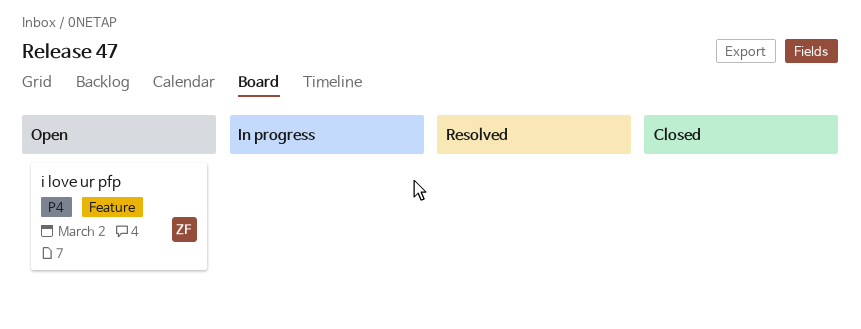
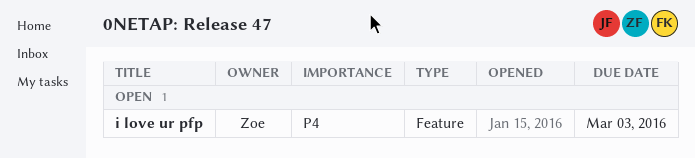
i love ur pfp, due: Mar 2 -> Mar 3

